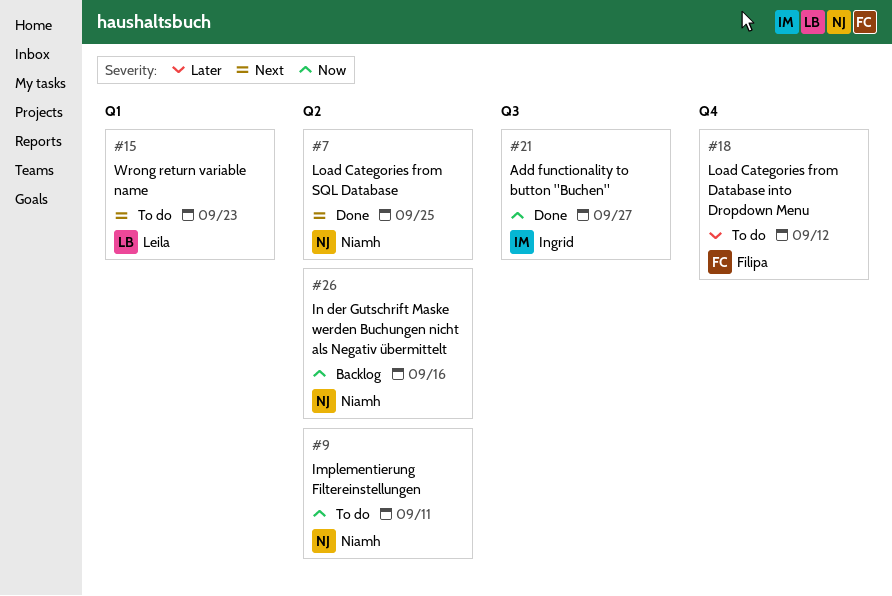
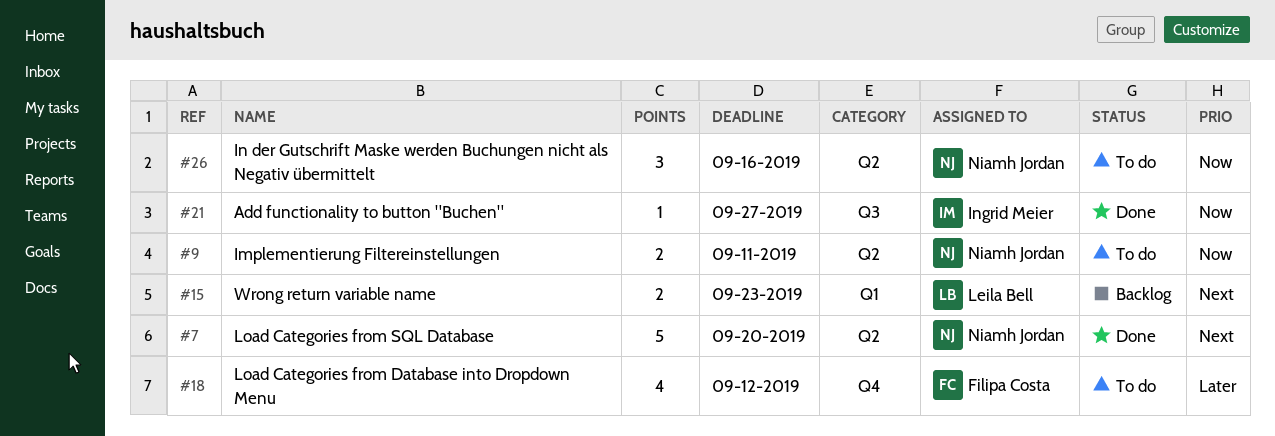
#7, due: Sep 25 -> Sep 20
#15, status: To do -> Backlog
#26, status: Backlog -> To do

